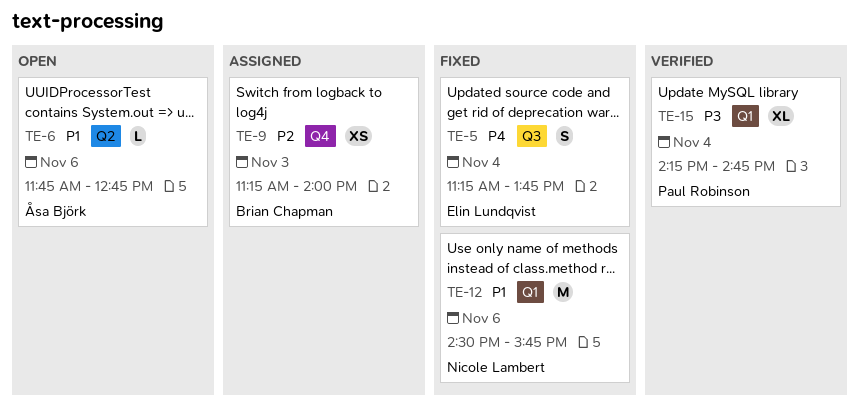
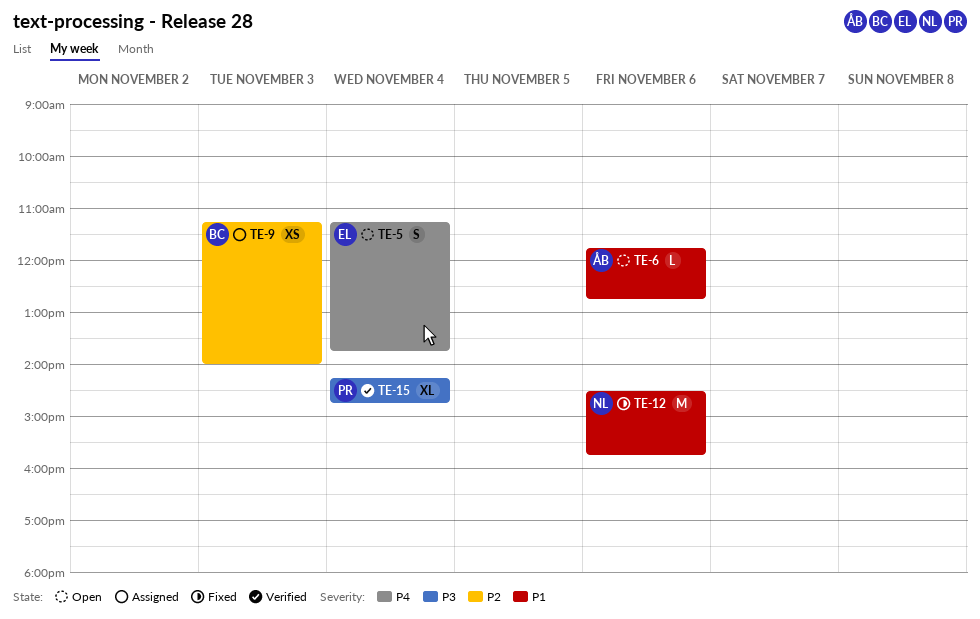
TE-5, status: Fixed -> Open

